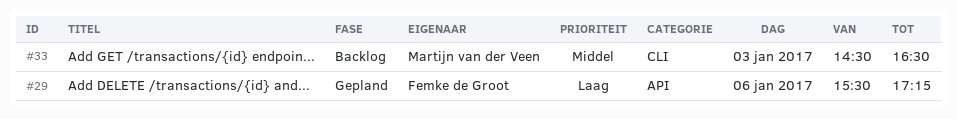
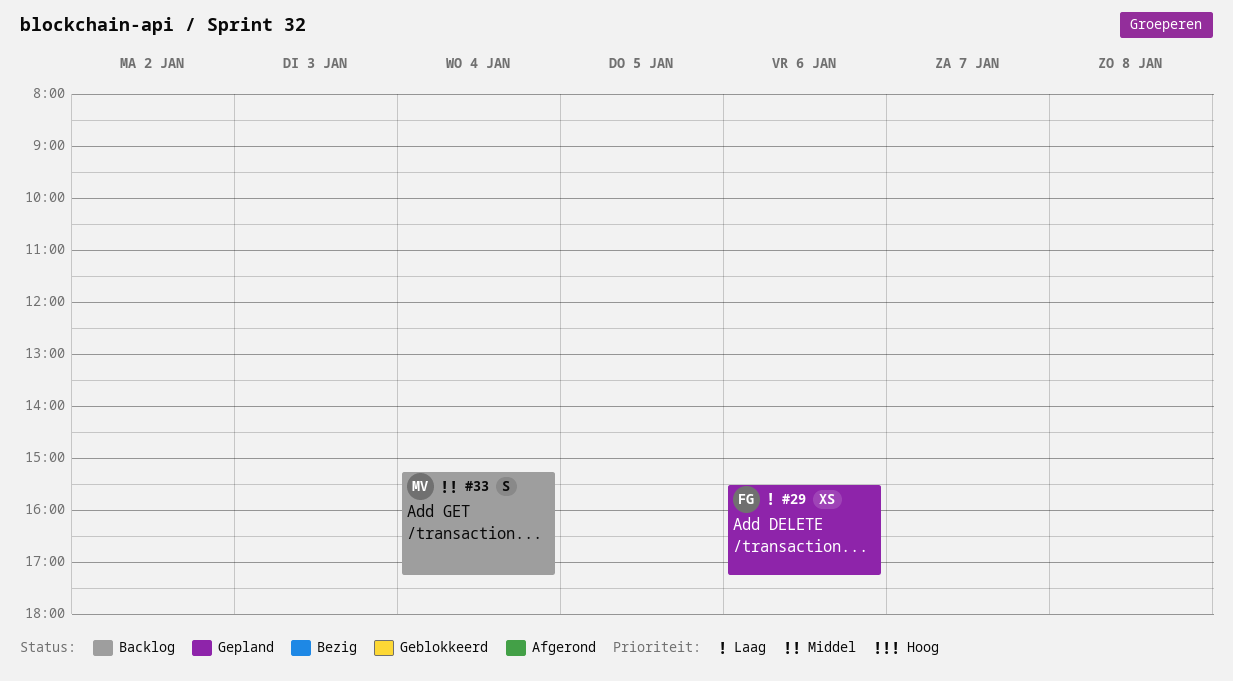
#33, day: Jan 3 -> Jan 4
#33, begins: 14:30 -> 15:15
#33, ends: 16:30 -> 17:15

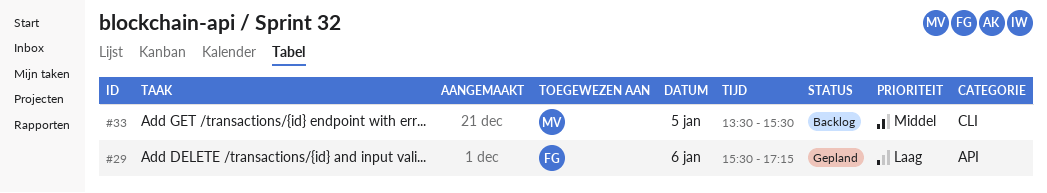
#33, day: Jan 4 -> Jan 5
#33, begins: 15:15 -> 13:30
#33, ends: 17:15 -> 15:30

